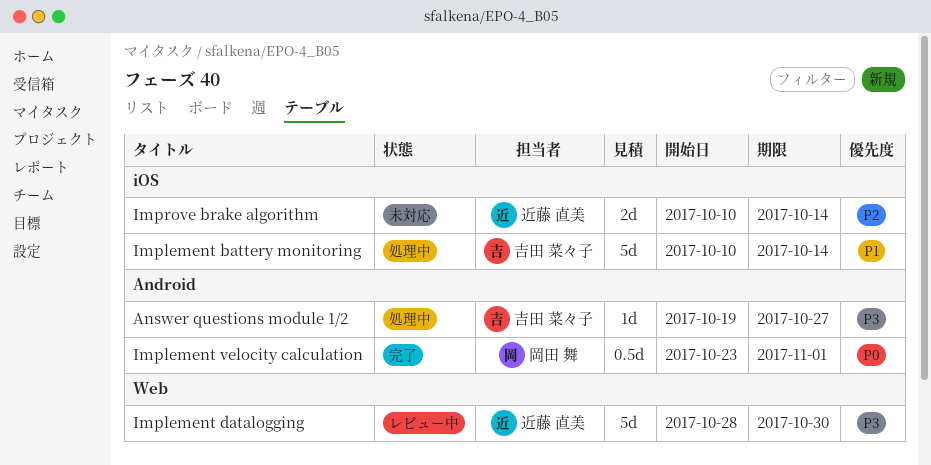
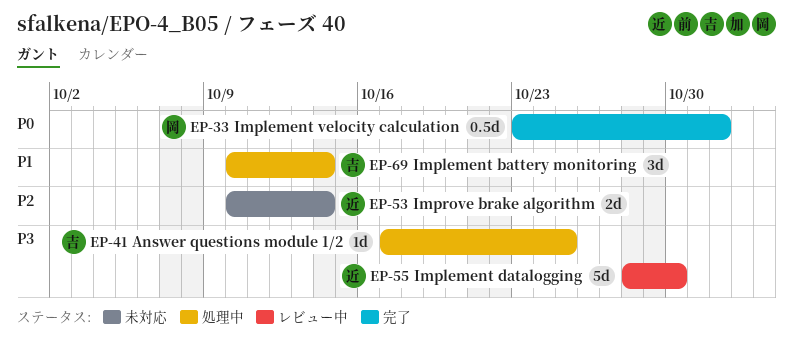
Answer questions module 1/2, start: Oct 19 -> Oct 17
Answer questions module 1/2, due: Oct 27 -> Oct 25
Implement battery monitoring, estimate: 5d -> 3d

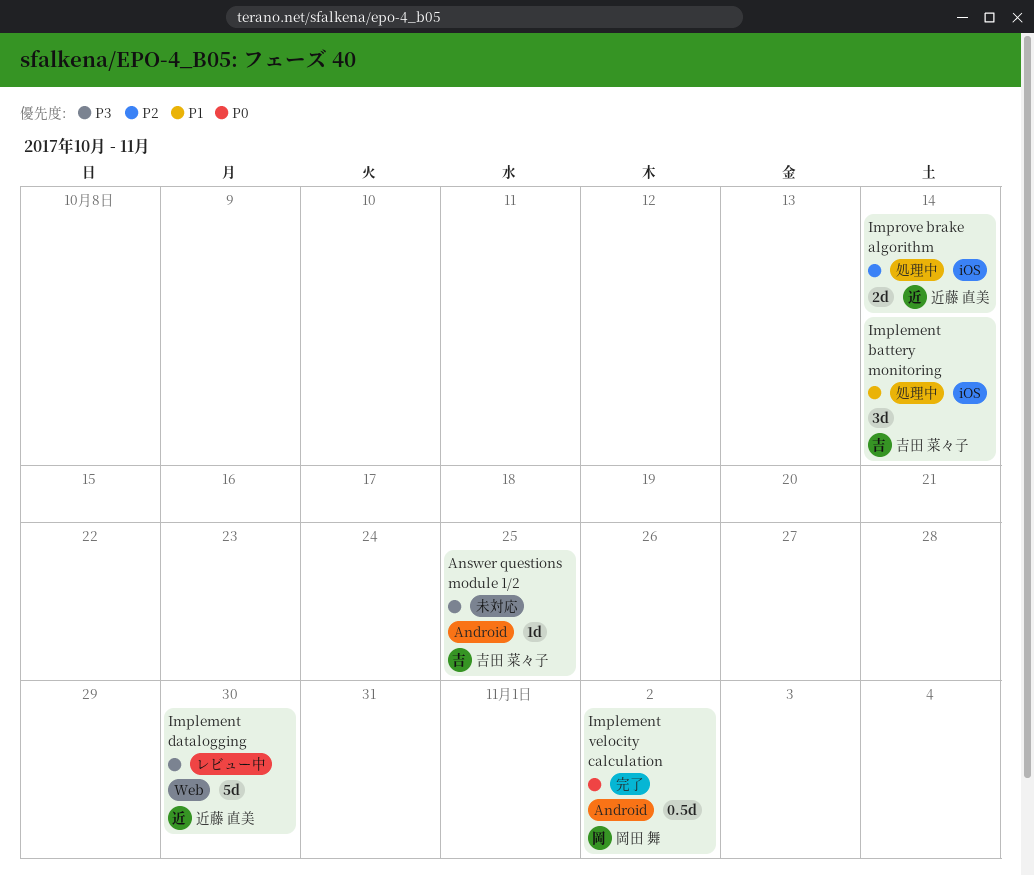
Answer questions module 1/2, status: 処理中 -> 未対応
Implement velocity calculation, due: Nov 1 -> Nov 2
Improve brake algorithm, status: 未対応 -> 処理中

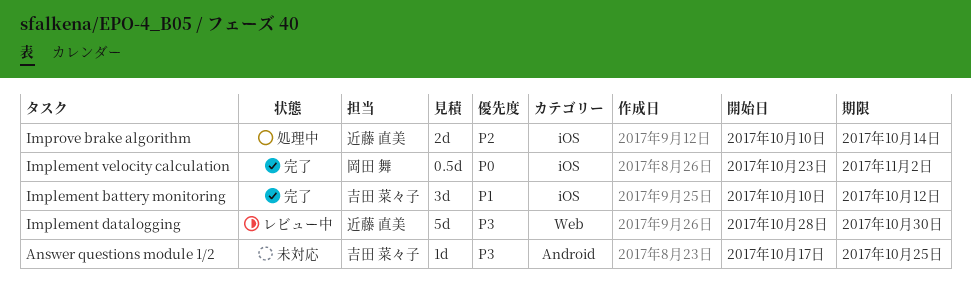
Implement battery monitoring, status: 処理中 -> 完了
Implement battery monitoring, due: Oct 14 -> Oct 12
Implement velocity calculation, label: Android -> iOS

